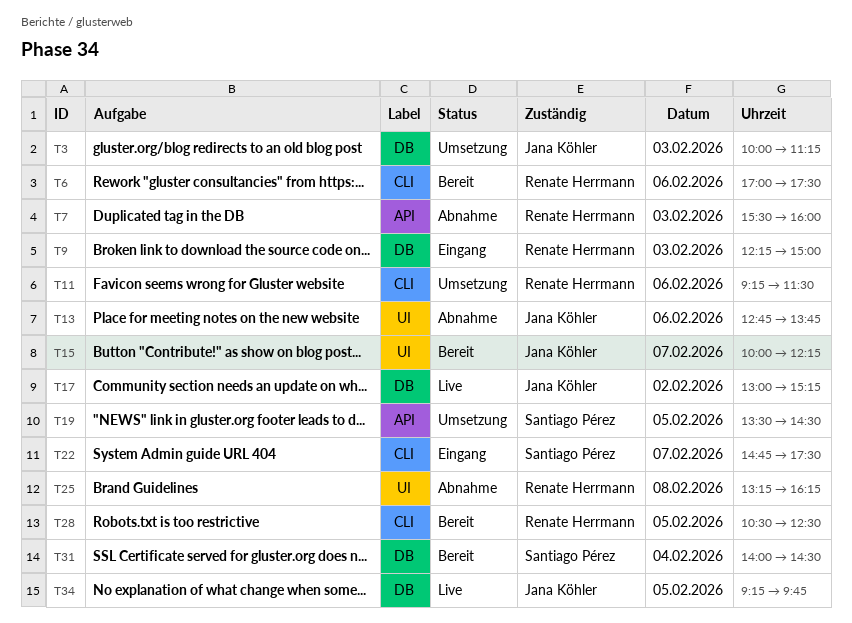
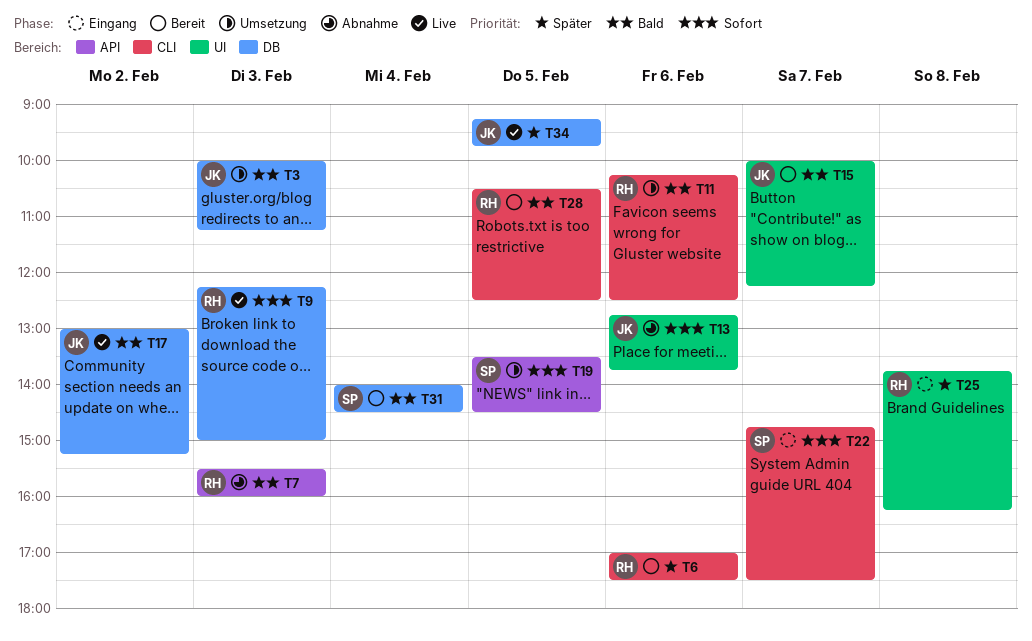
T9, status: Eingang -> Live
T11, begins: 09:15 -> 10:15
T11, ends: 11:30 -> 12:30
T25, status: Abnahme -> Eingang
T25, begins: 13:15 -> 13:45

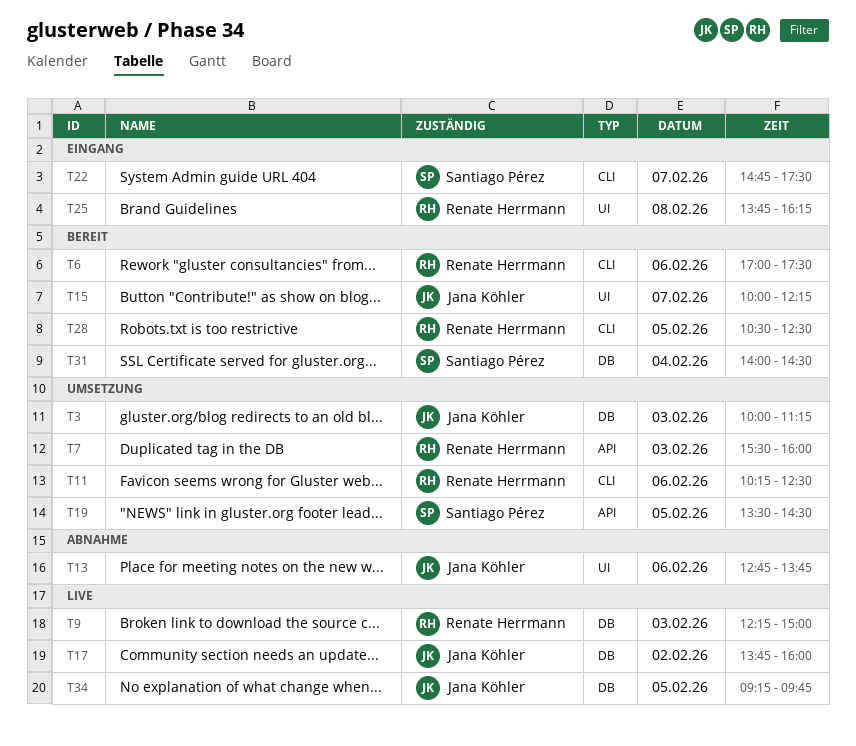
T7, status: Abnahme -> Umsetzung
T17, begins: 13:00 -> 13:45
T17, ends: 15:15 -> 16:00

